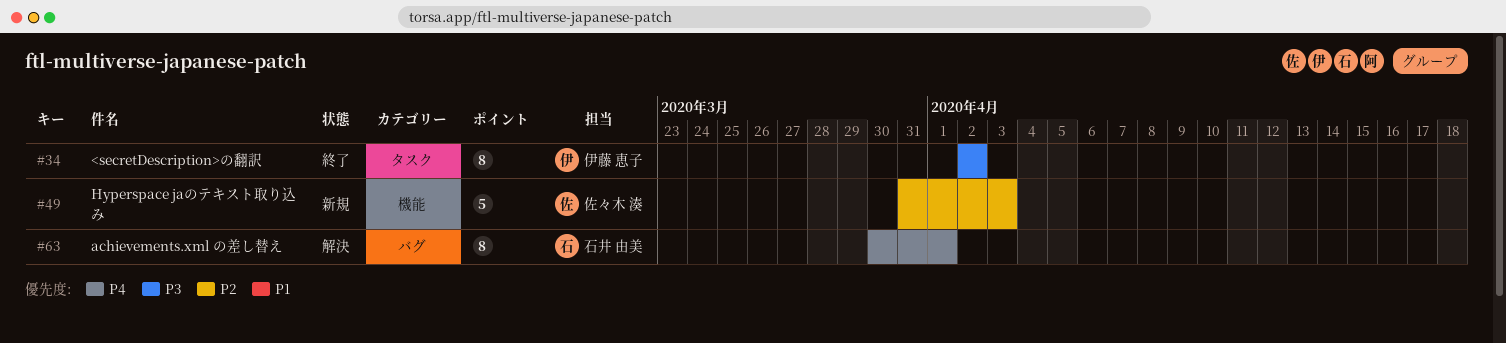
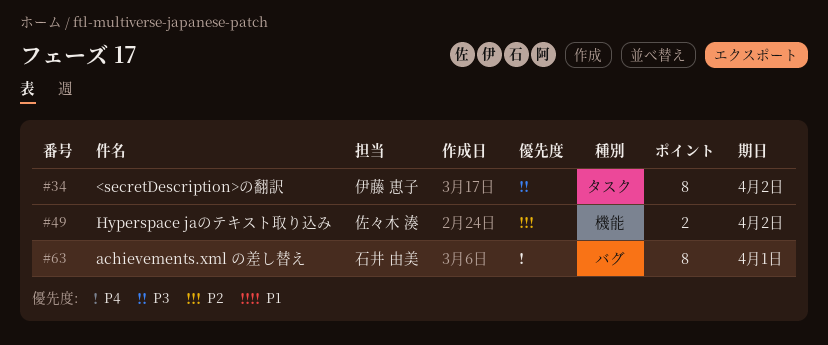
#49, estimate: 5 -> 2
#49, due: Apr 3 -> Apr 2

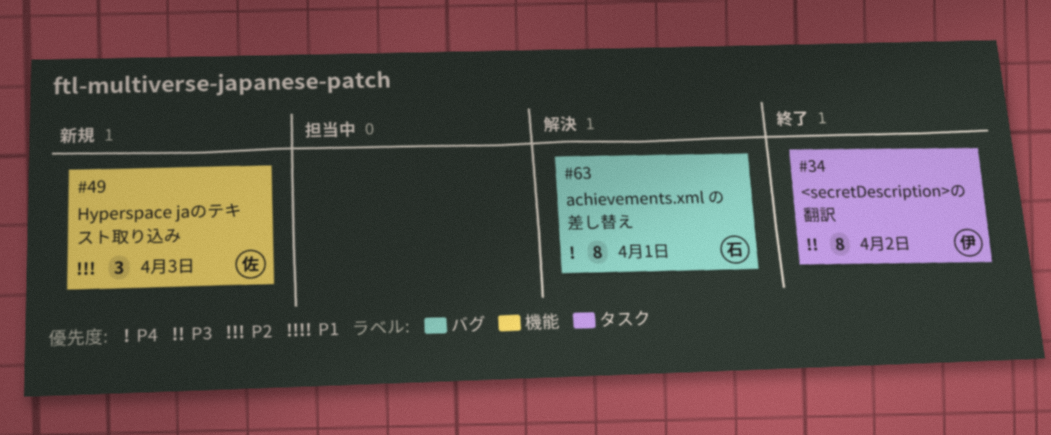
#49, estimate: 2 -> 3
#49, due: Apr 2 -> Apr 3

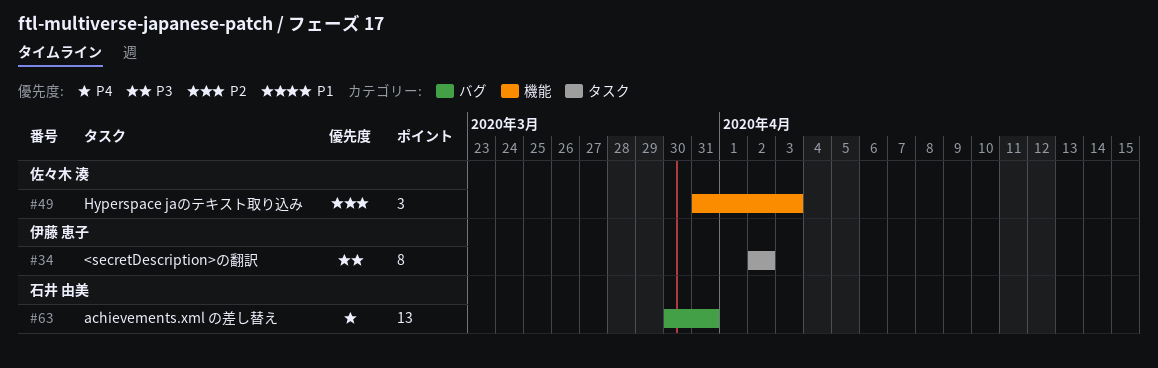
#63, estimate: 8 -> 13
#63, due: Apr 1 -> Mar 31

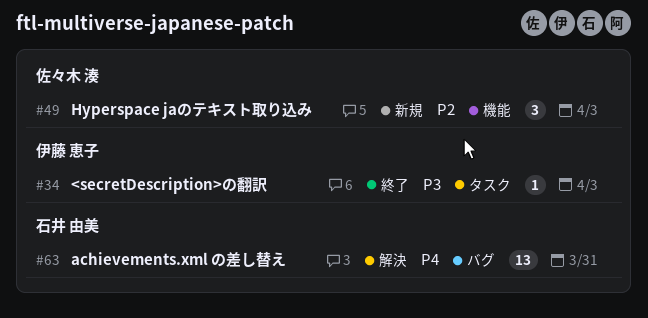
#34, estimate: 8 -> 1
#34, due: Apr 2 -> Apr 3

